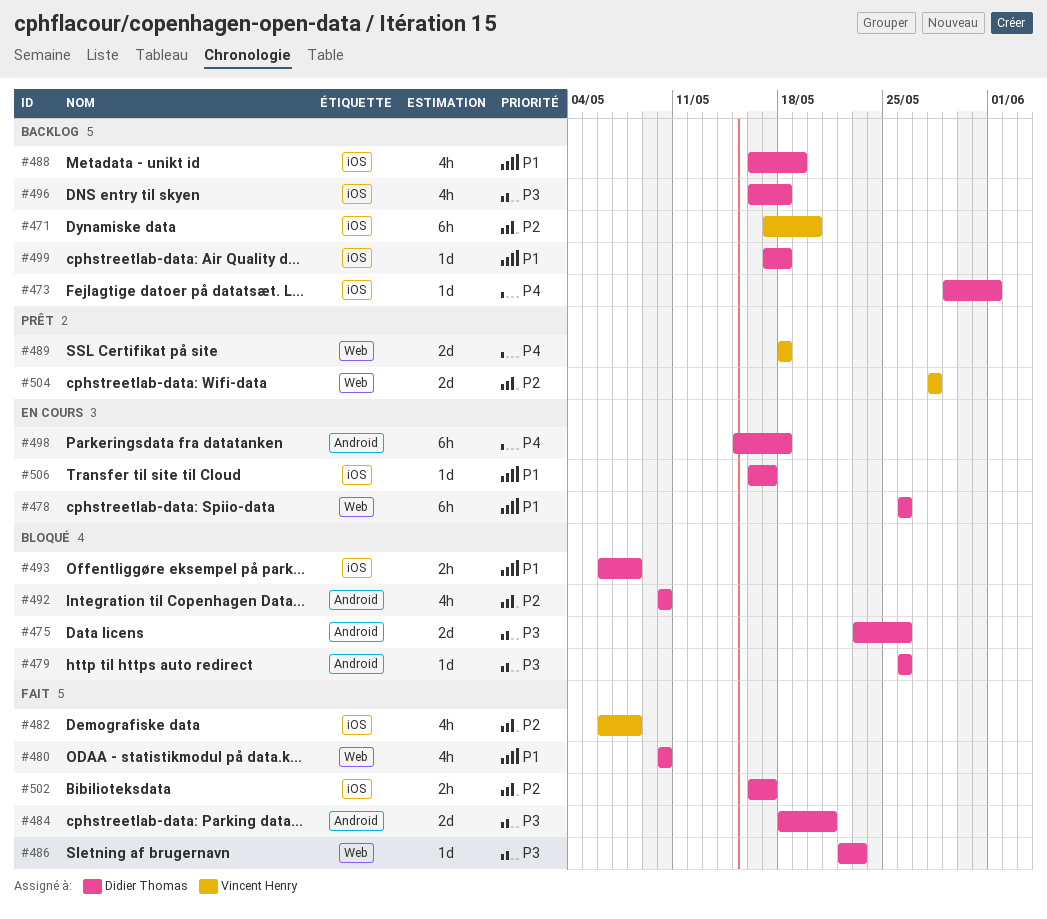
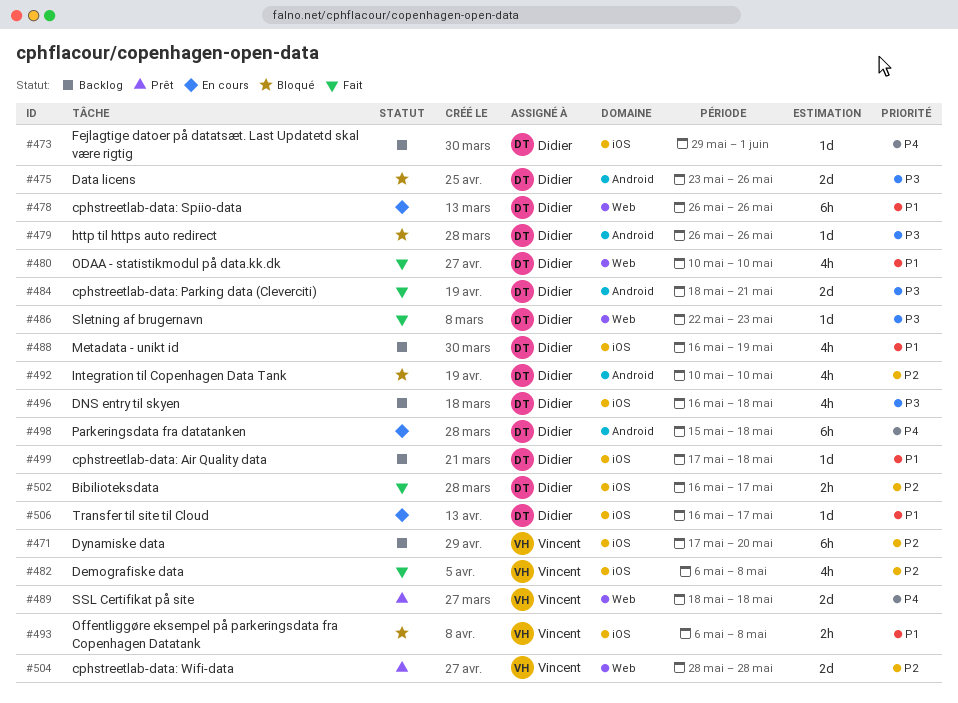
#493, owner: Didier Thomas -> Vincent Henry

